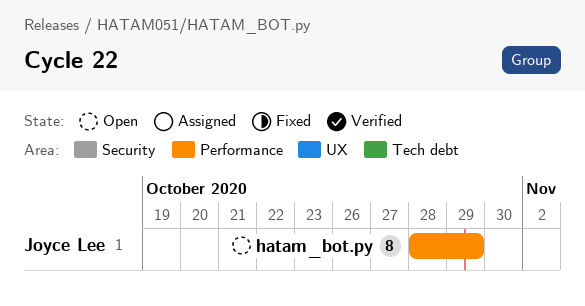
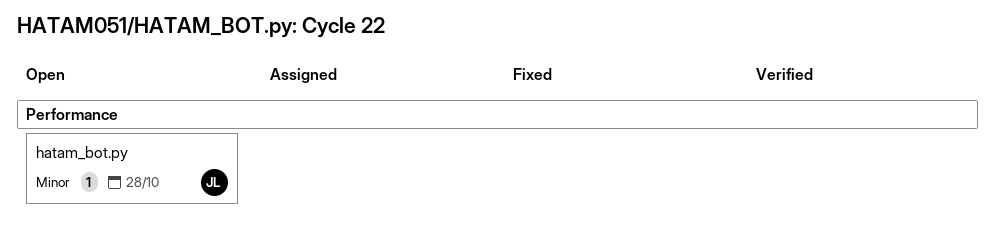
hatam_bot.py, estimate: 8 -> 1
hatam_bot.py, due: Oct 29 -> Oct 28

